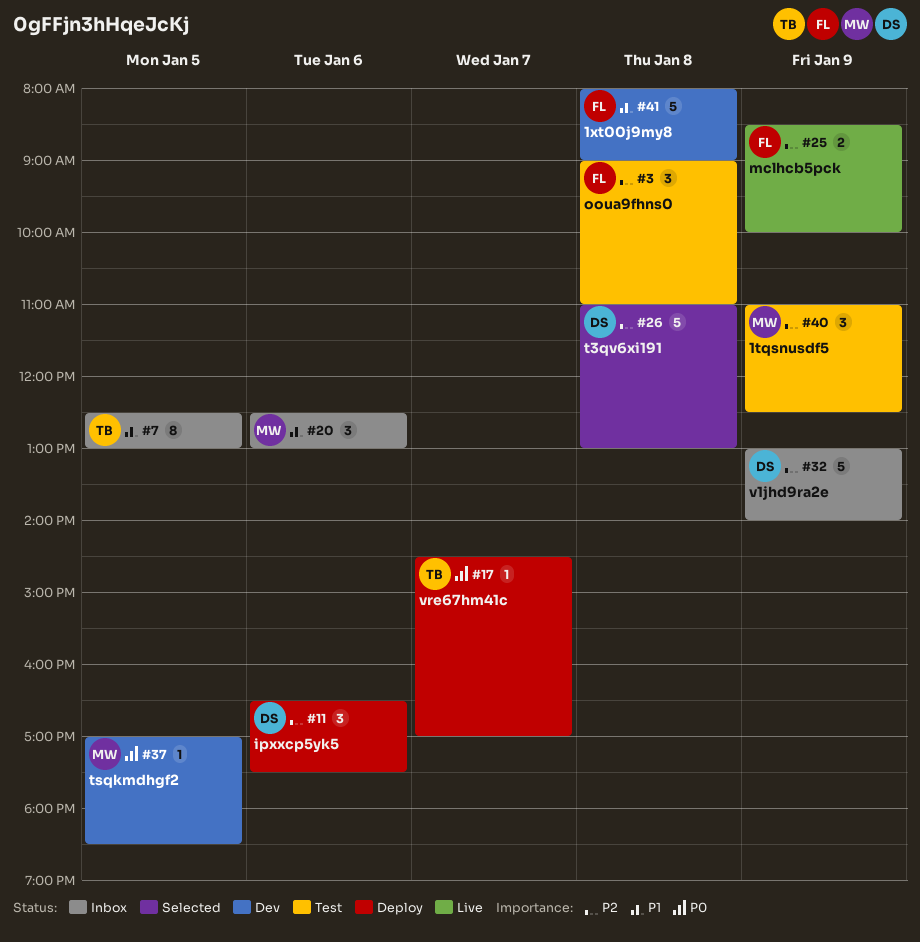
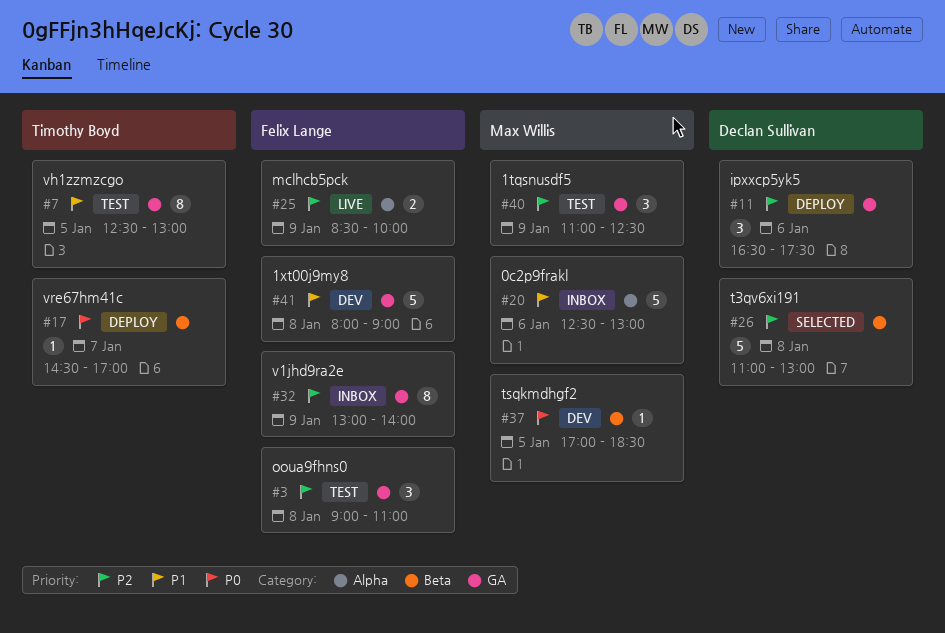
#7, status: Inbox -> Test
#20, estimate: 3 -> 5
#32, owner: Declan Sullivan -> Felix Lange
#32, estimate: 5 -> 8

